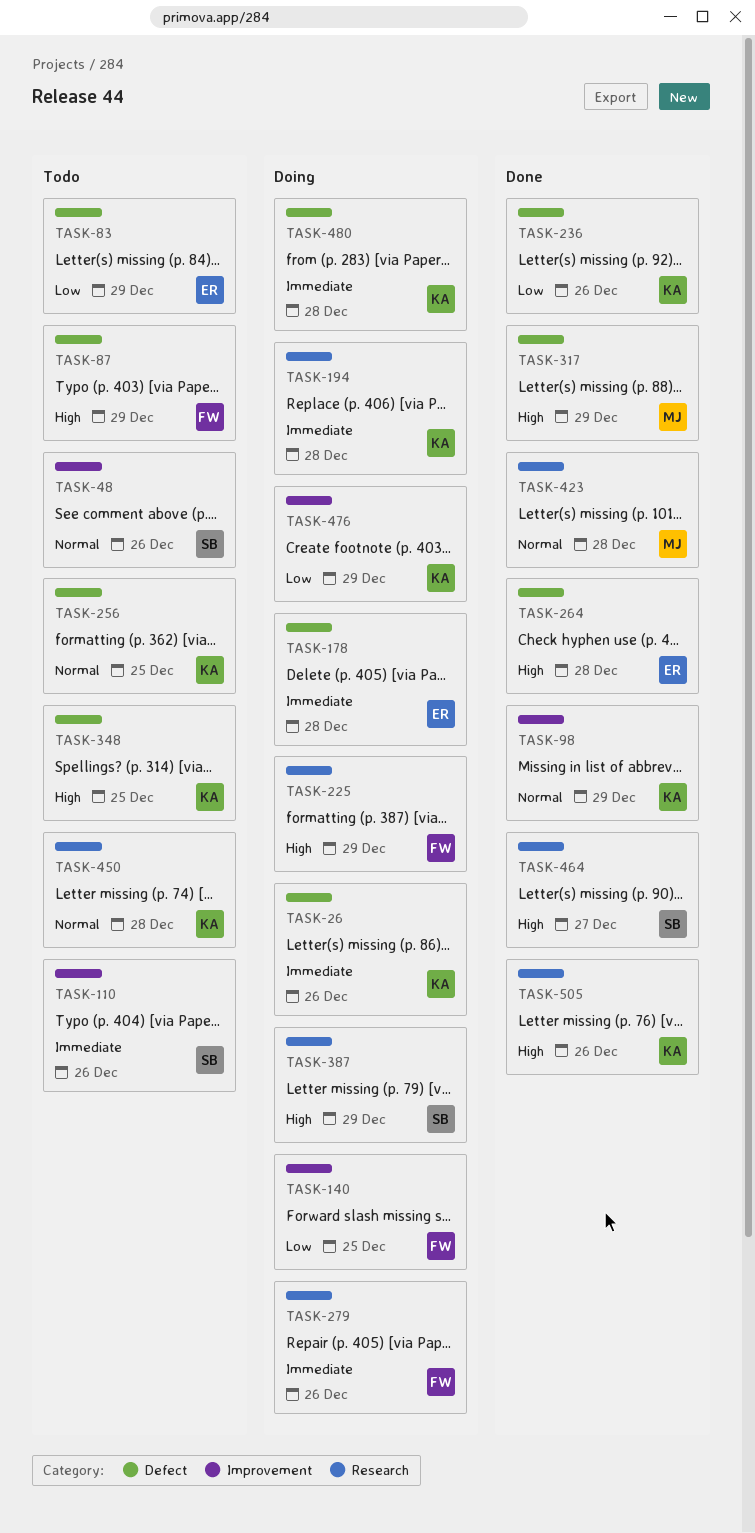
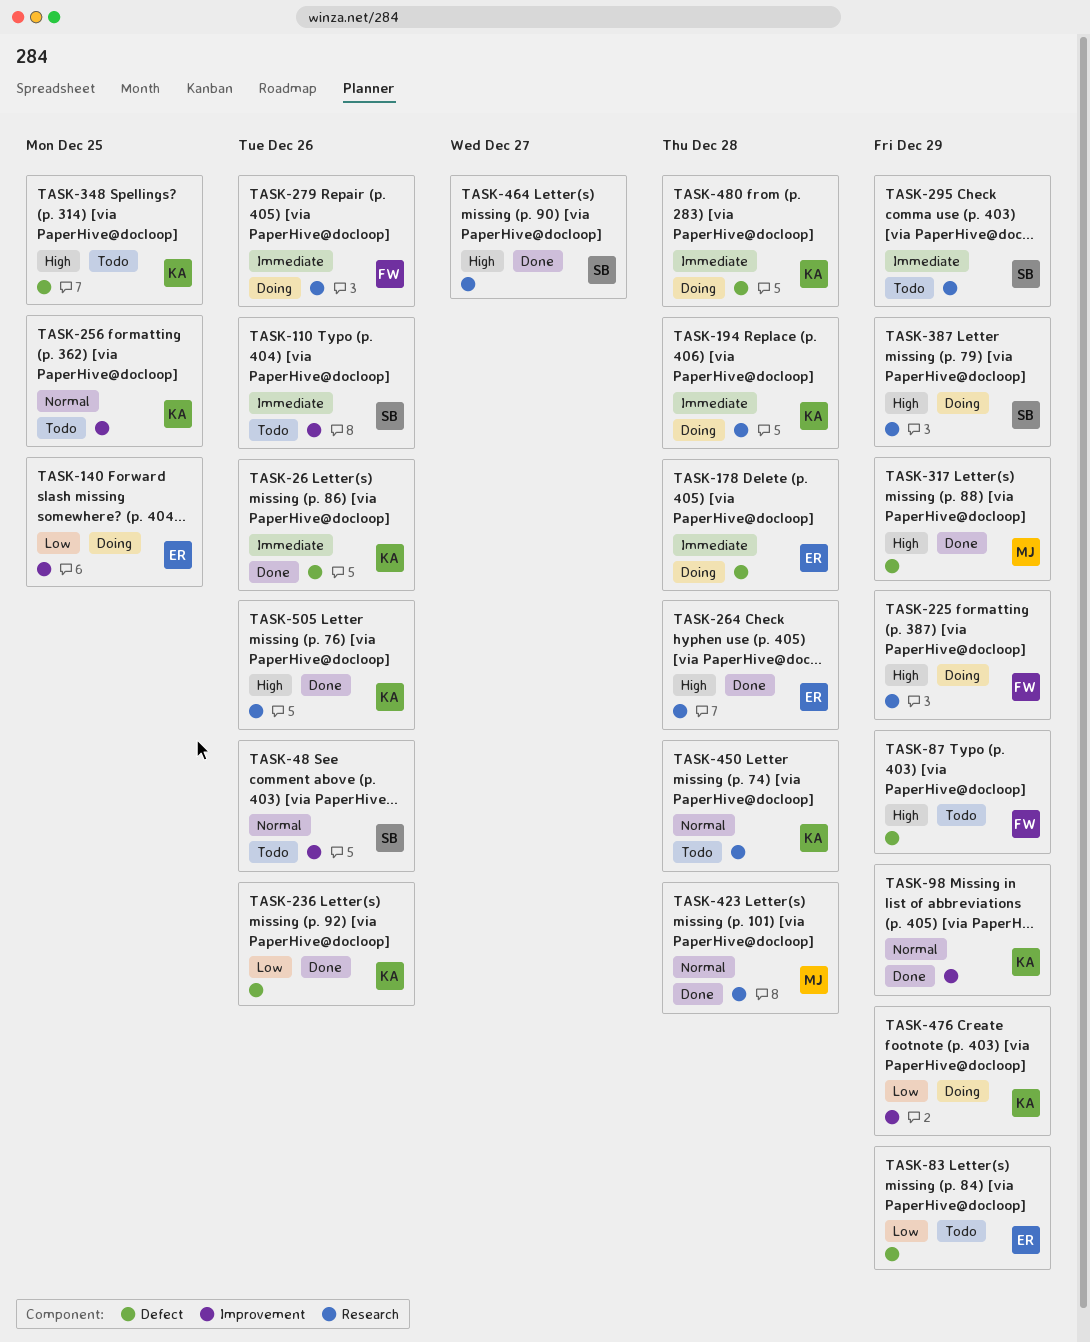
TASK-26, status: Doing -> Done
TASK-140, owner: FW -> ER
TASK-256, label: Defect -> Improvement
TASK-264, label: Defect -> Research
TASK-295: none -> present

